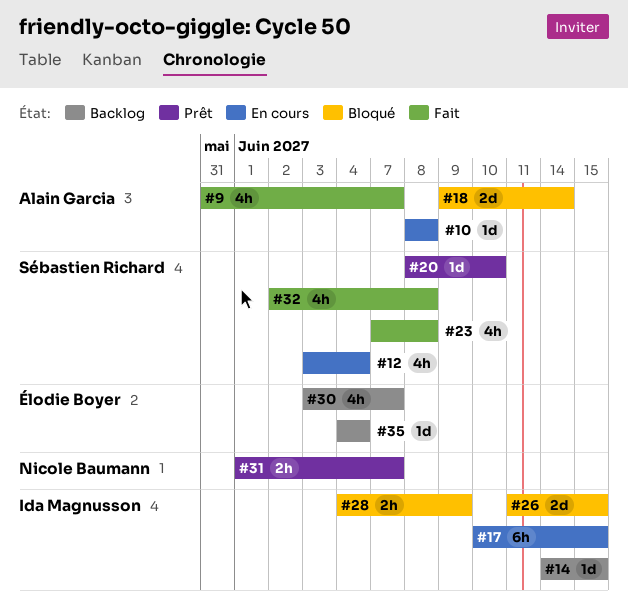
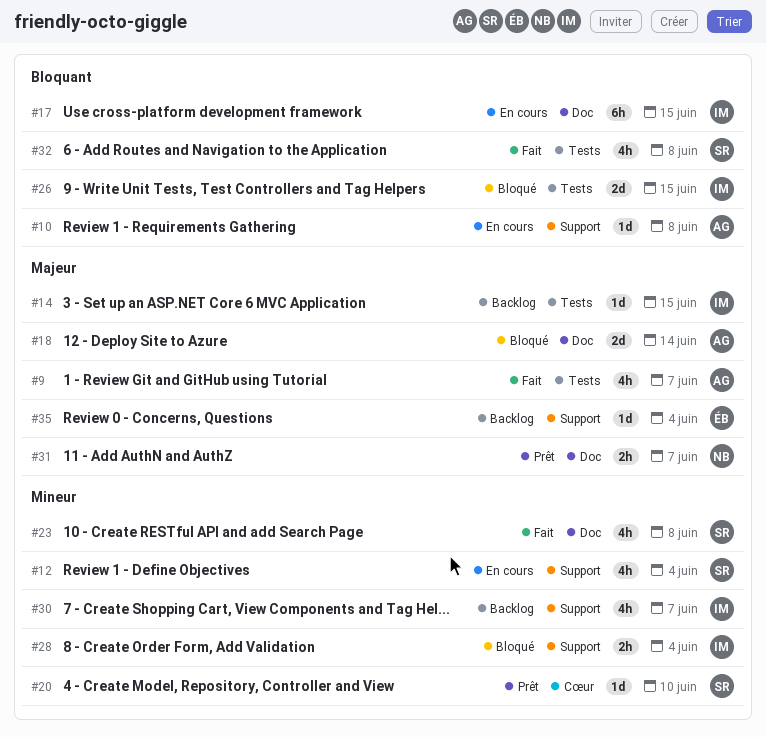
#28, due: Jun 9 -> Jun 4
#30, owner: Élodie Boyer -> Ida Magnusson

